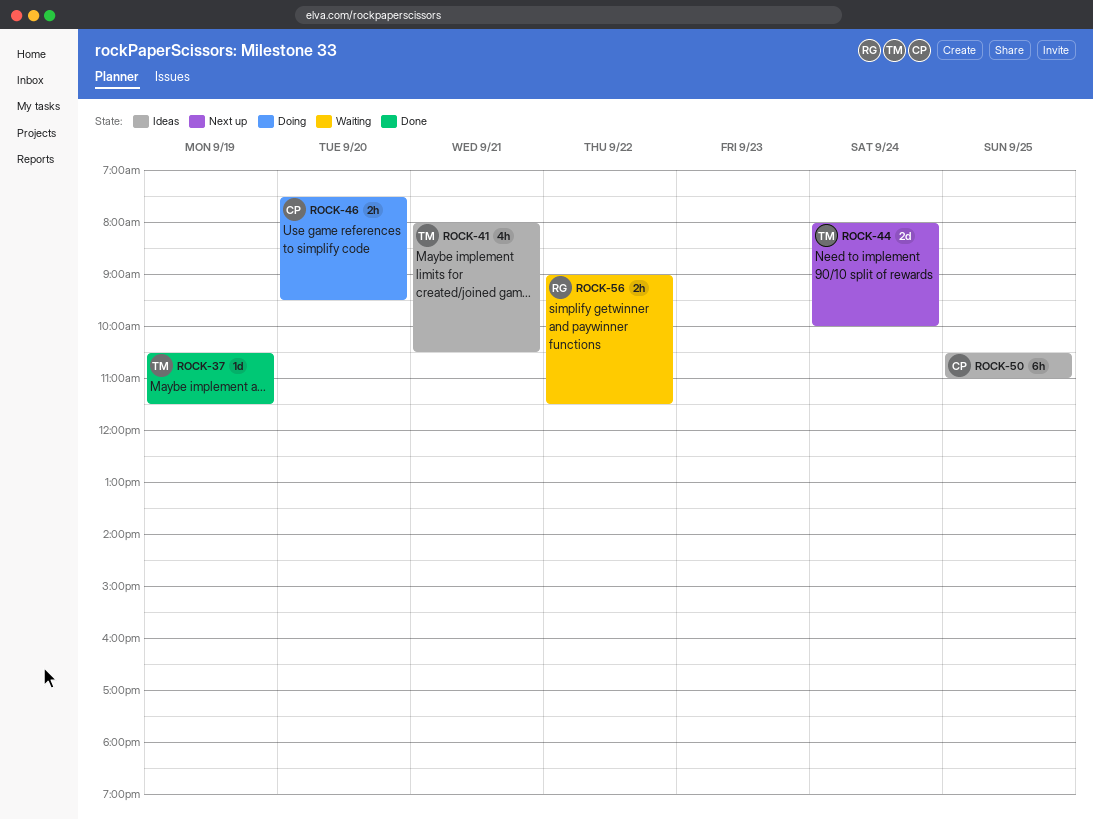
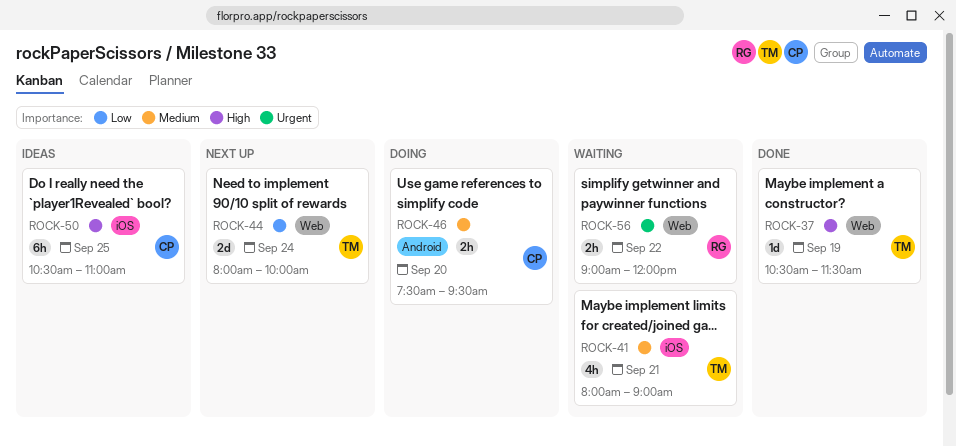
ROCK-41, status: Ideas -> Waiting
ROCK-41, ends: 10:30 -> 09:00
ROCK-56, ends: 11:30 -> 12:00

